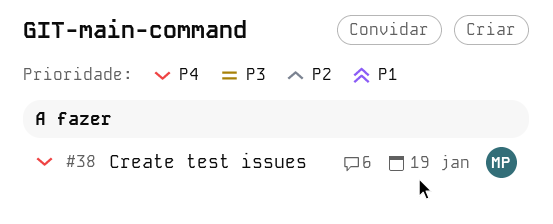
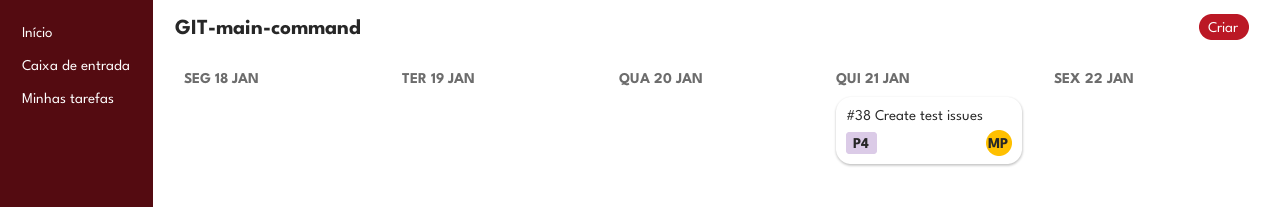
#38, due: Jan 19 -> Jan 21

